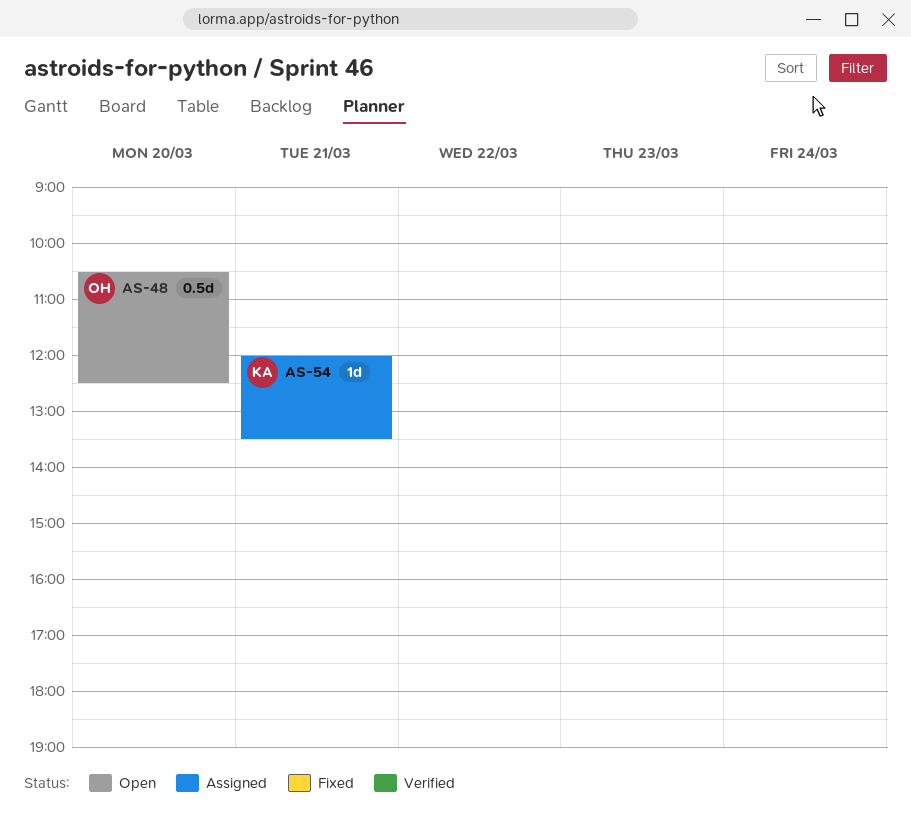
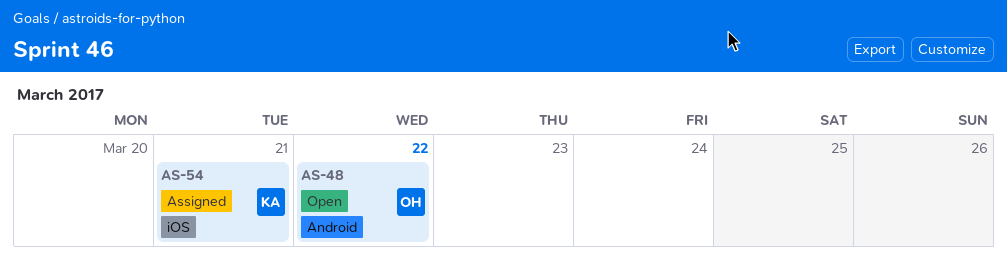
AS-48, day: Mar 20 -> Mar 22

